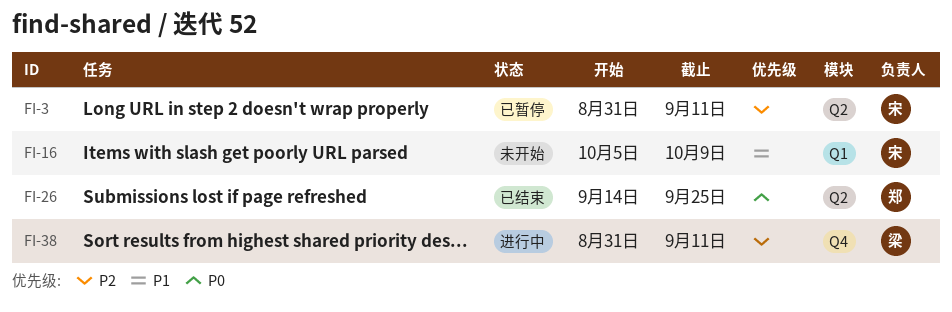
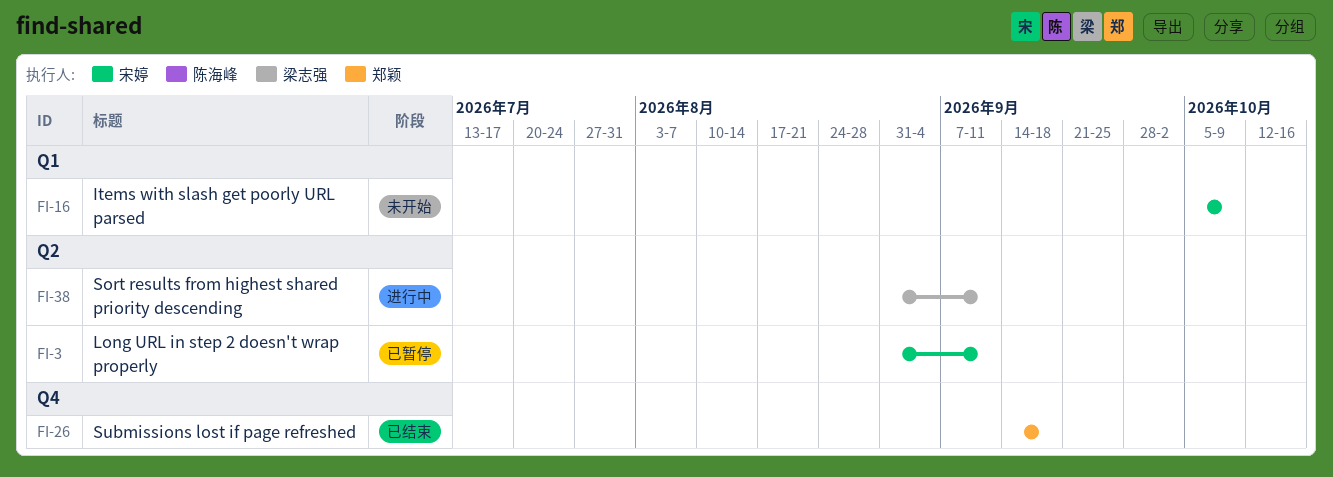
FI-26, label: Q2 -> Q4
FI-26, due: Sep 25 -> Sep 18
FI-38, label: Q4 -> Q2

